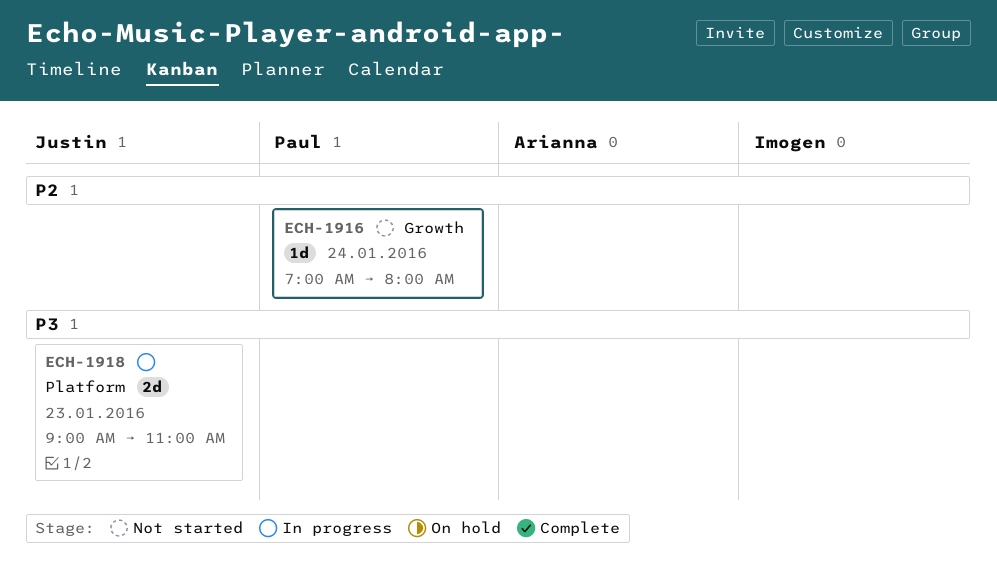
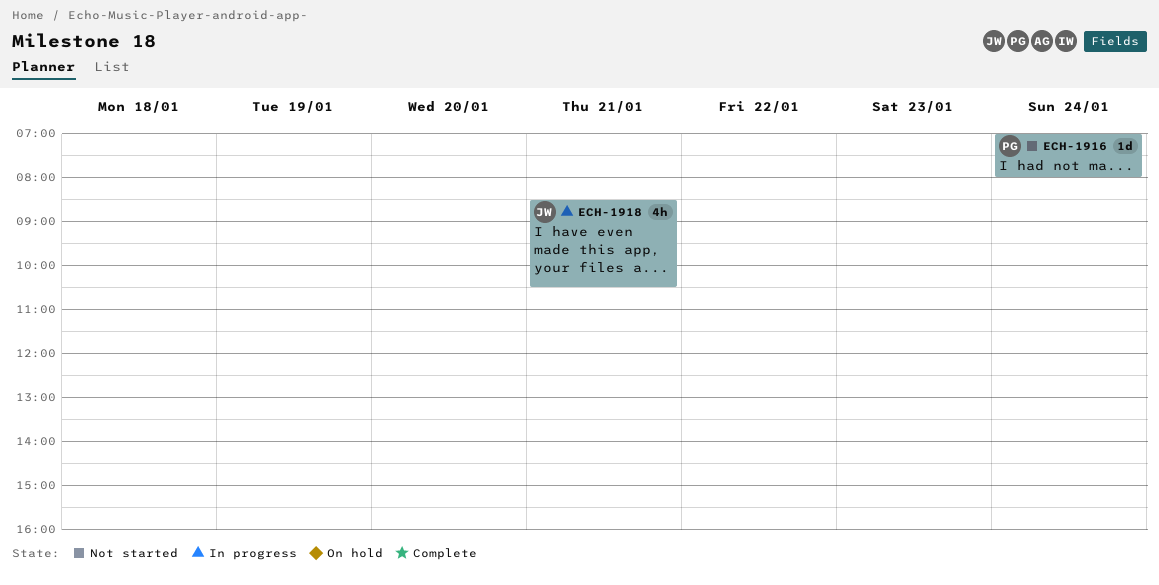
ECH-1918, estimate: 2d -> 4h
ECH-1918, day: Jan 23 -> Jan 21
ECH-1918, begins: 09:00 -> 08:30
ECH-1918, ends: 11:00 -> 10:30

